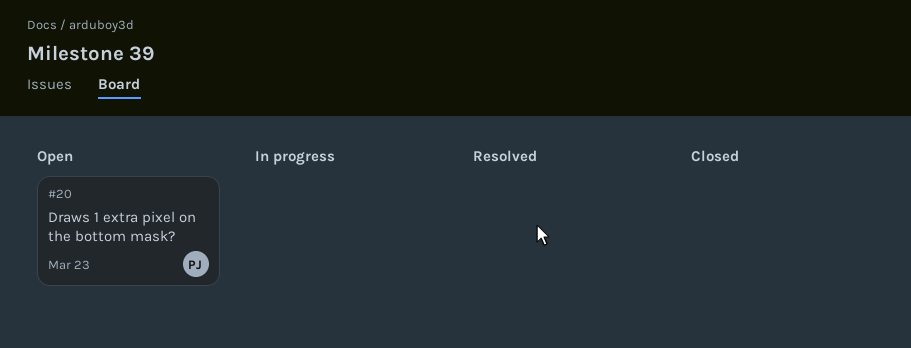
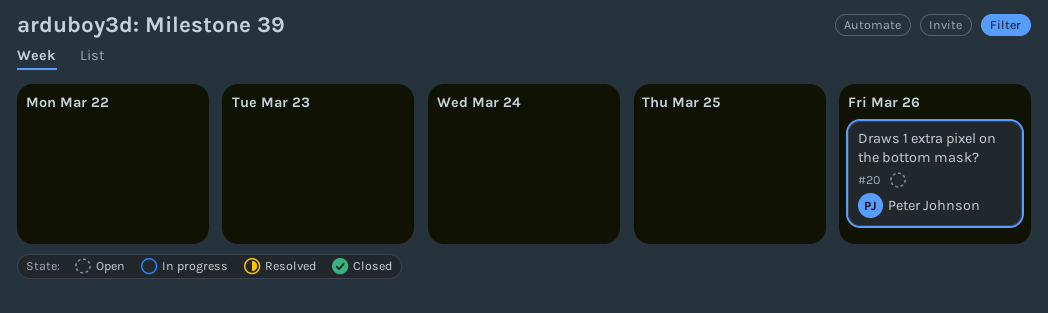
#20, due: Mar 23 -> Mar 26

